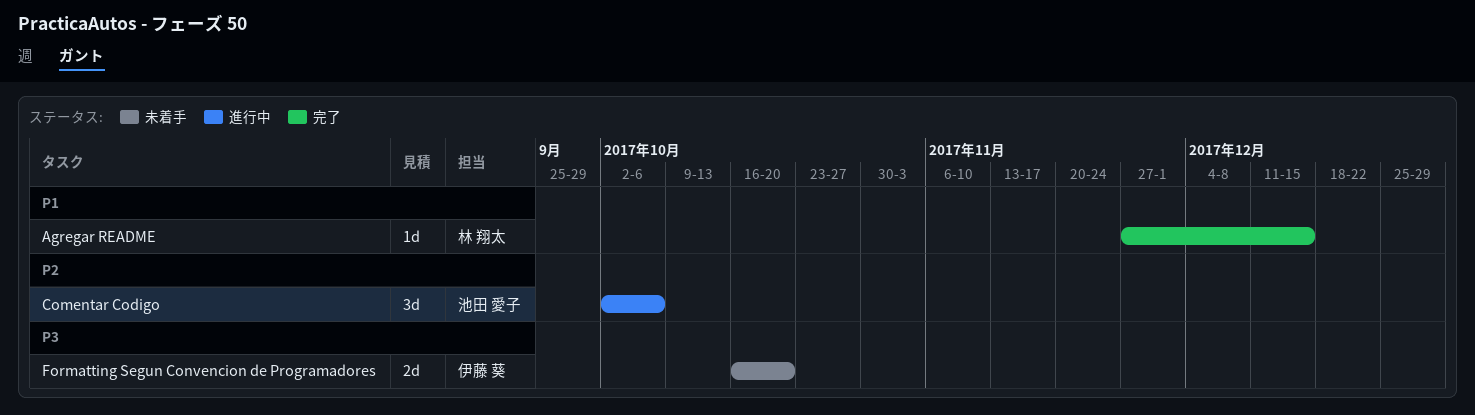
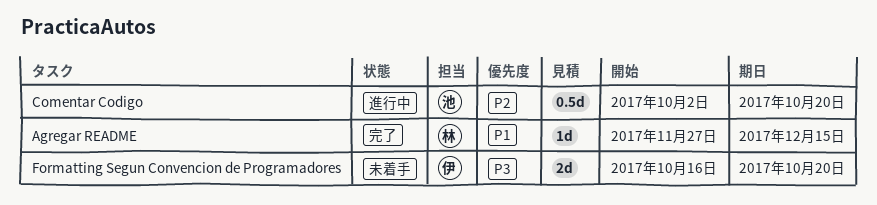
Comentar Codigo, estimate: 3d -> 0.5d
Comentar Codigo, due: Oct 6 -> Oct 20

